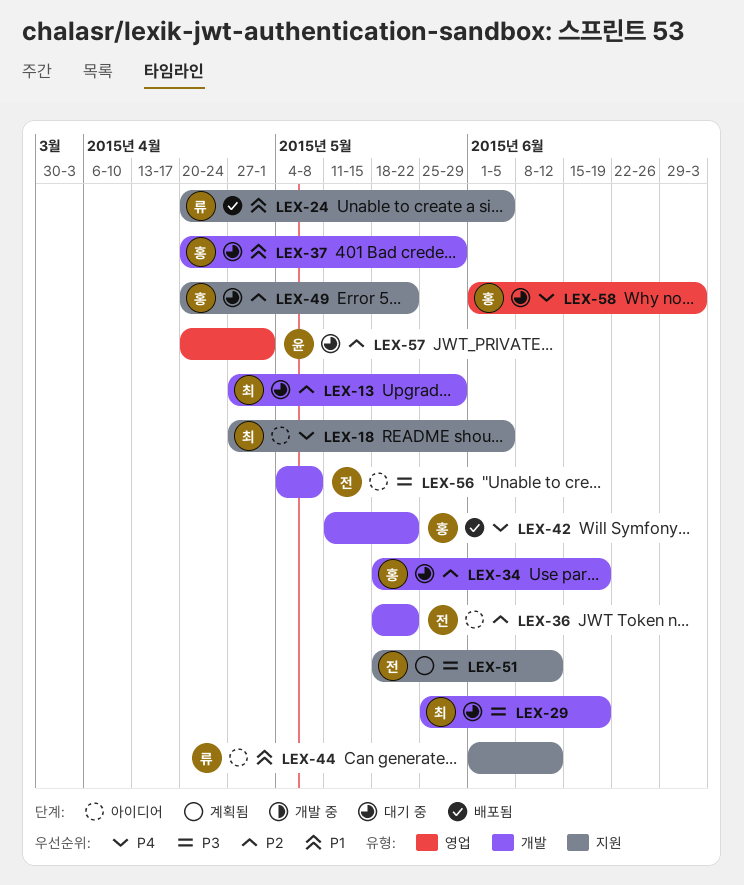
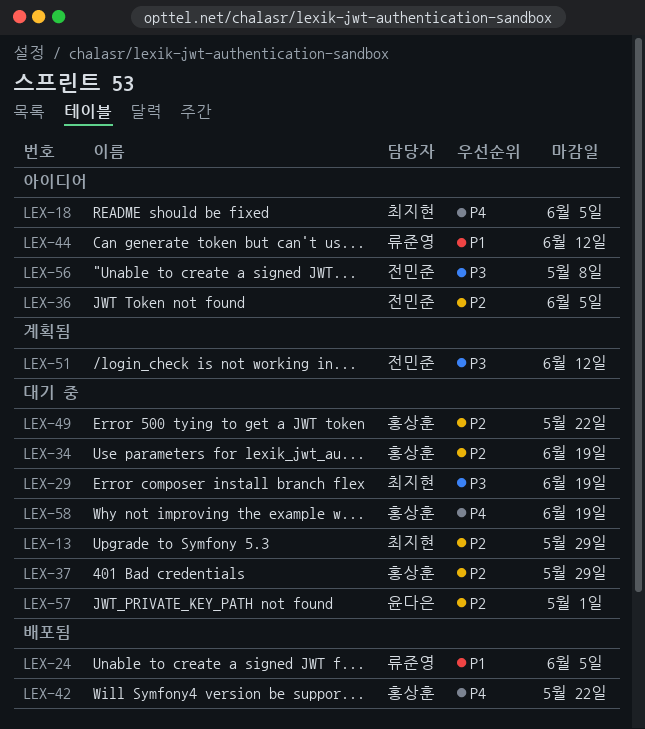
LEX-36, due: May 22 -> Jun 5
LEX-37, priority: P1 -> P2
LEX-58, due: Jul 3 -> Jun 19

